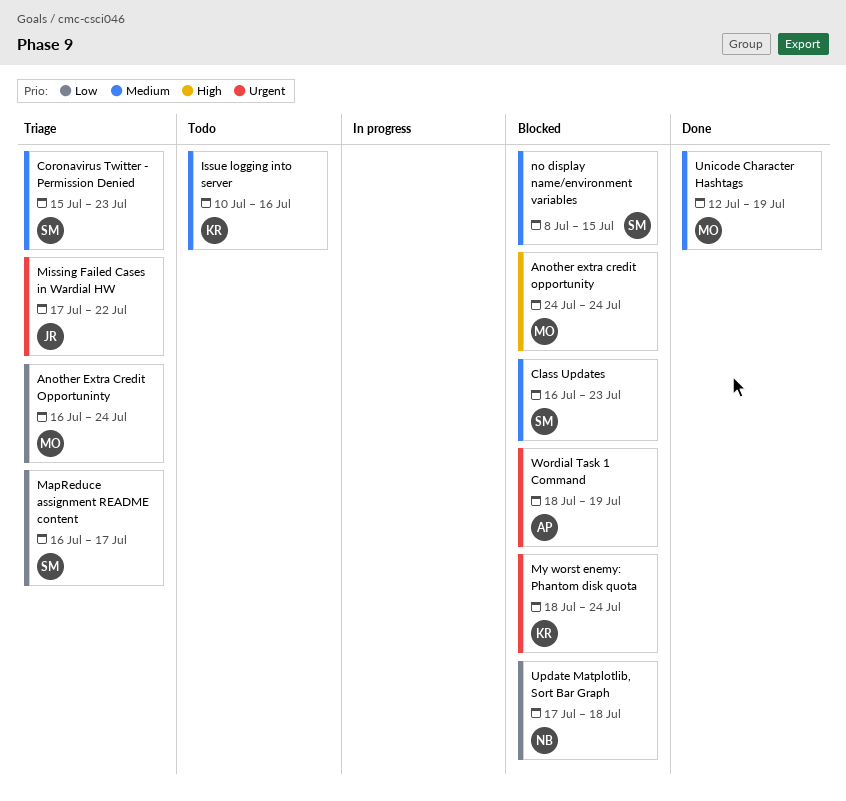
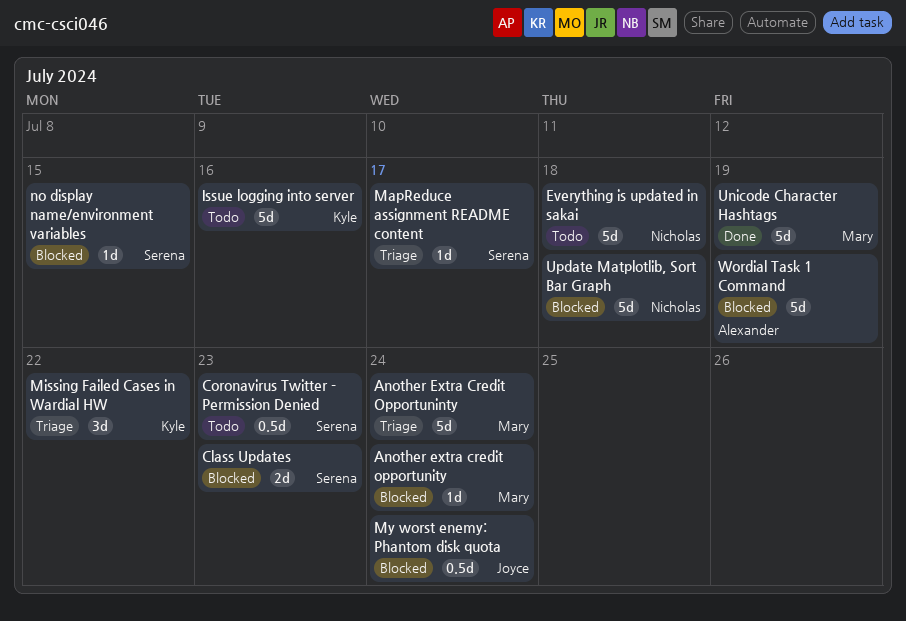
Coronavirus Twitter - Permission Denied, status: Triage -> Todo
Everything is updated in sakai: none -> present
Missing Failed Cases in Wardial HW, owner: Joyce -> Kyle
My worst enemy: Phantom disk quota, owner: Kyle -> Joyce

